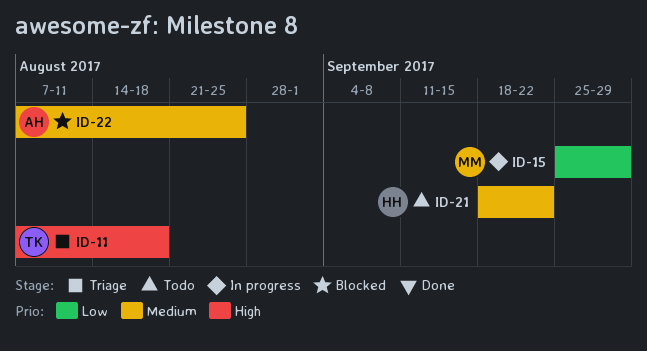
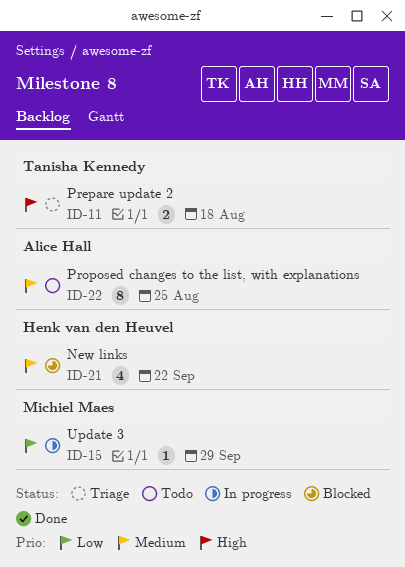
ID-21, status: Todo -> Blocked
ID-22, status: Blocked -> Todo

